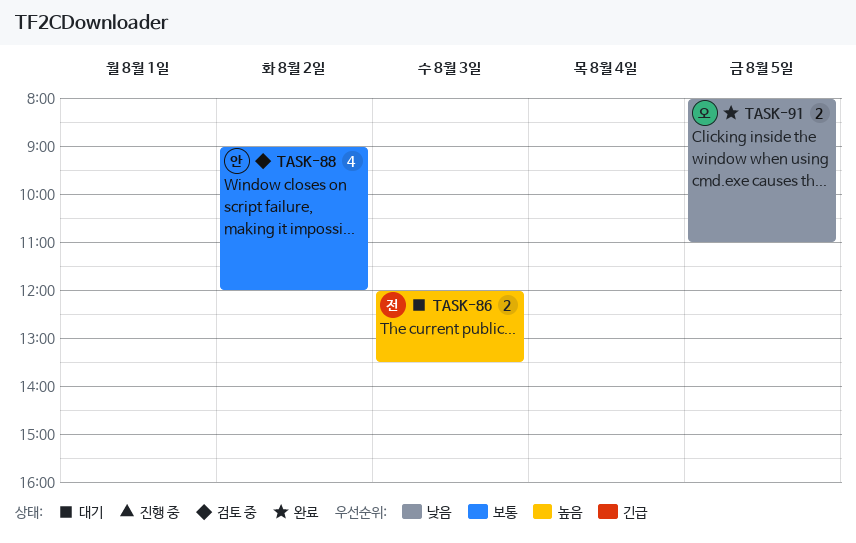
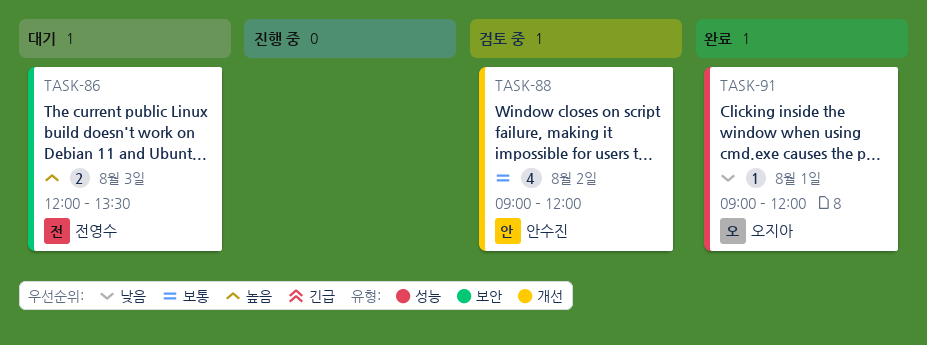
TASK-91, estimate: 2 -> 1
TASK-91, day: Aug 5 -> Aug 1
TASK-91, begins: 08:00 -> 09:00
TASK-91, ends: 11:00 -> 12:00

